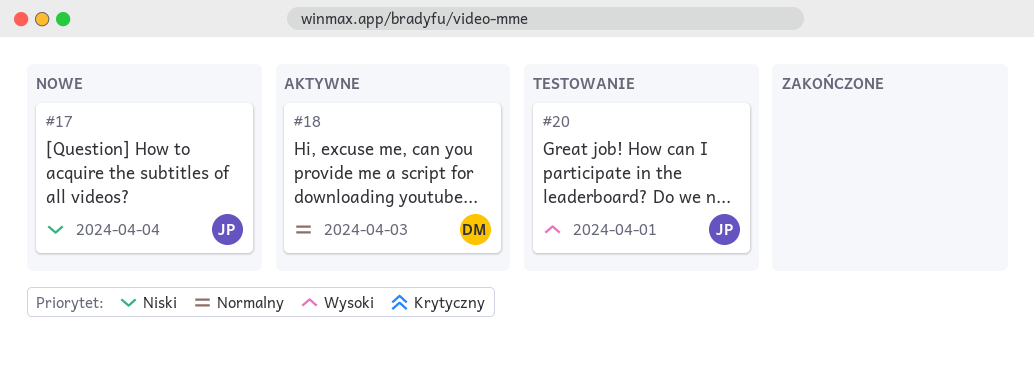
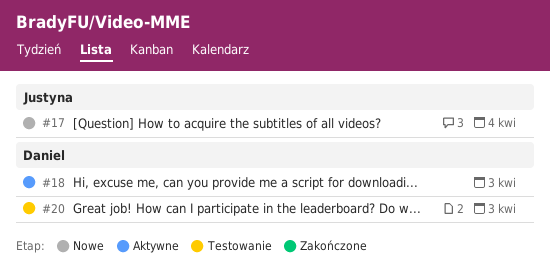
#20, owner: Justyna -> Daniel
#20, due: Apr 1 -> Apr 3

